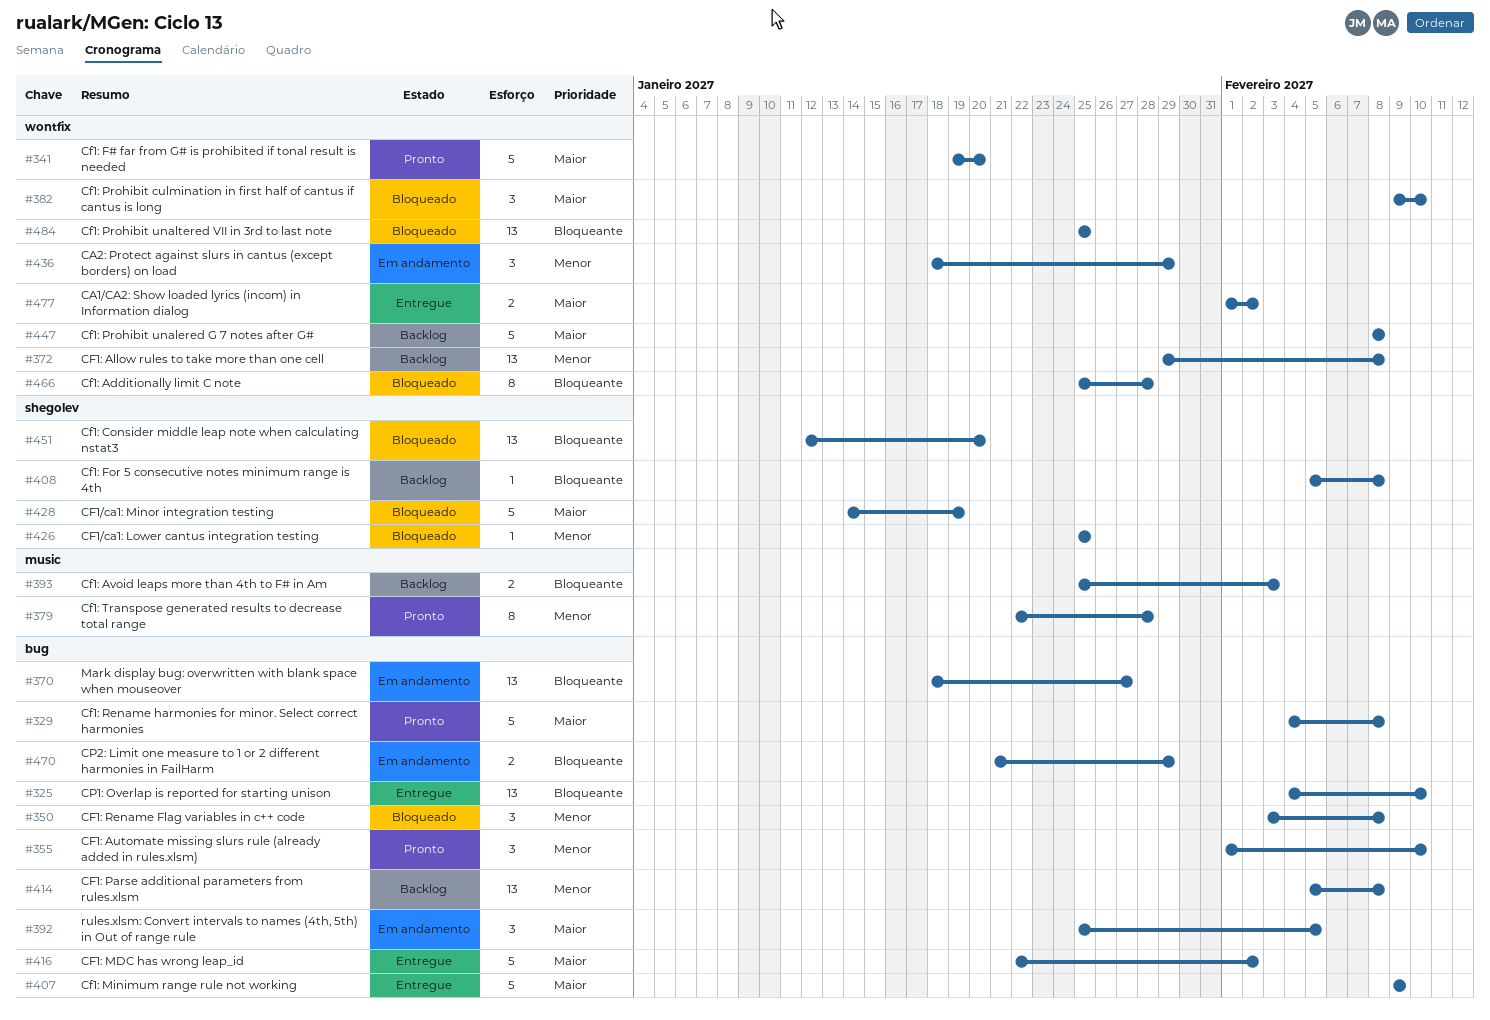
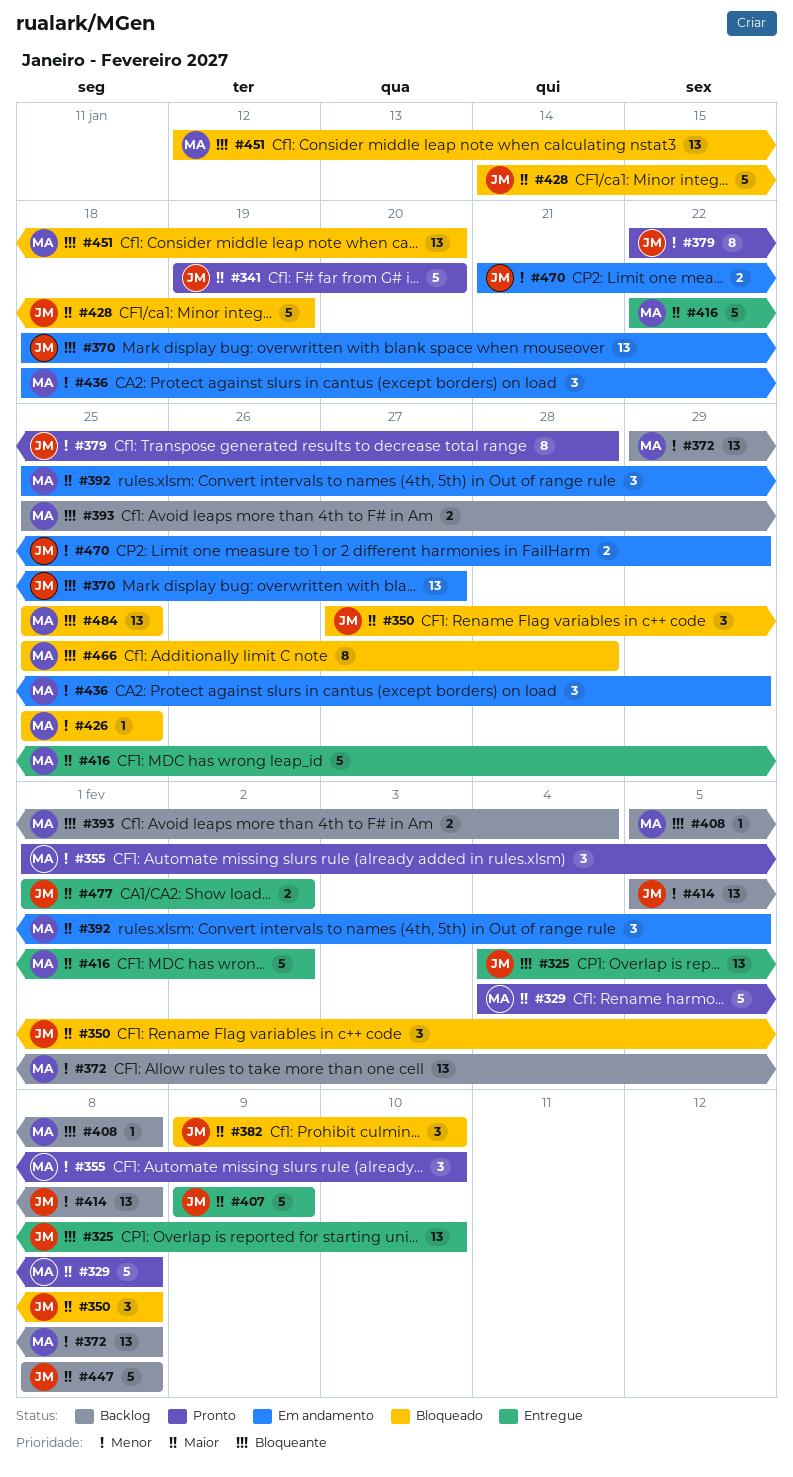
#350, priority: Menor -> Maior
#350, start: Feb 3 -> Jan 27
#393, due: Feb 3 -> Feb 4
#470, priority: Bloqueante -> Menor

